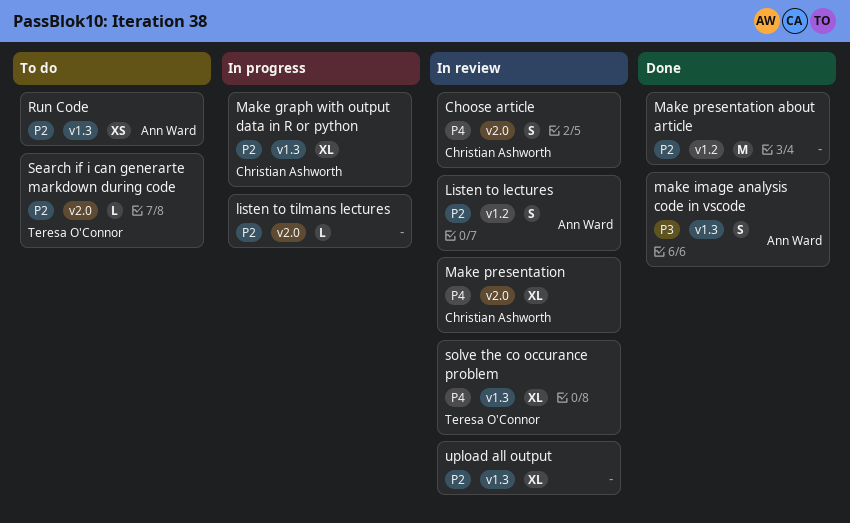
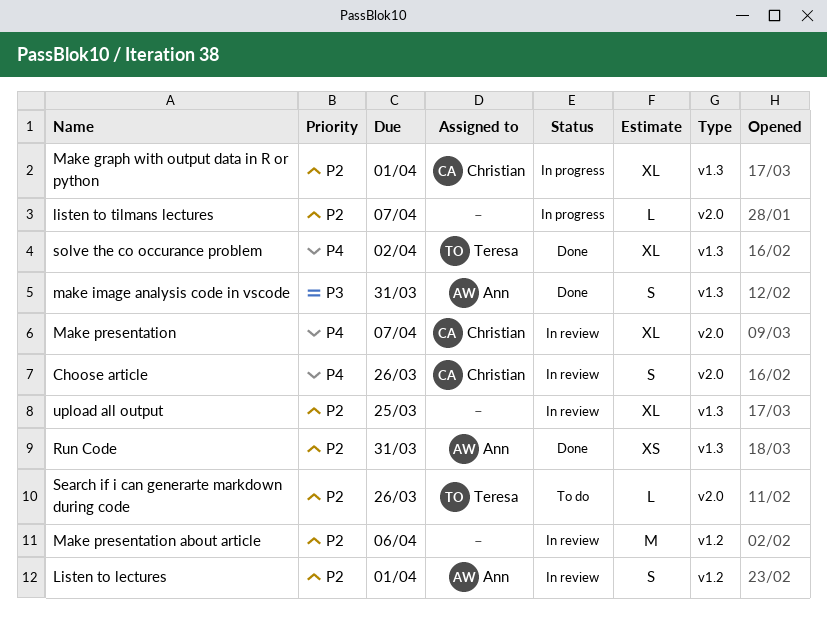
Make presentation about article, status: Done -> In review
Run Code, status: To do -> Done
solve the co occurance problem, status: In review -> Done

